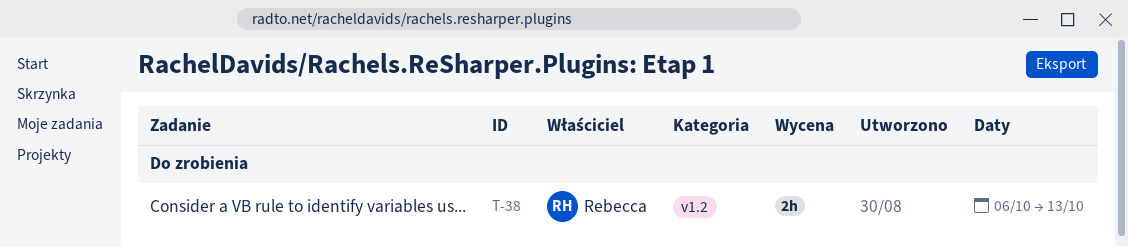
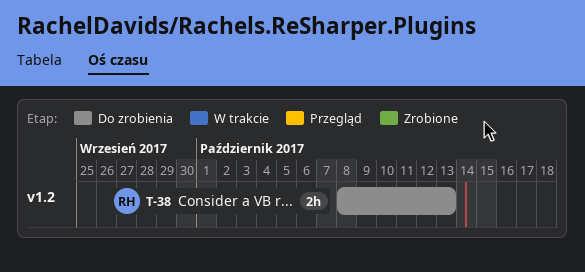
T-38, start: Oct 6 -> Oct 8

